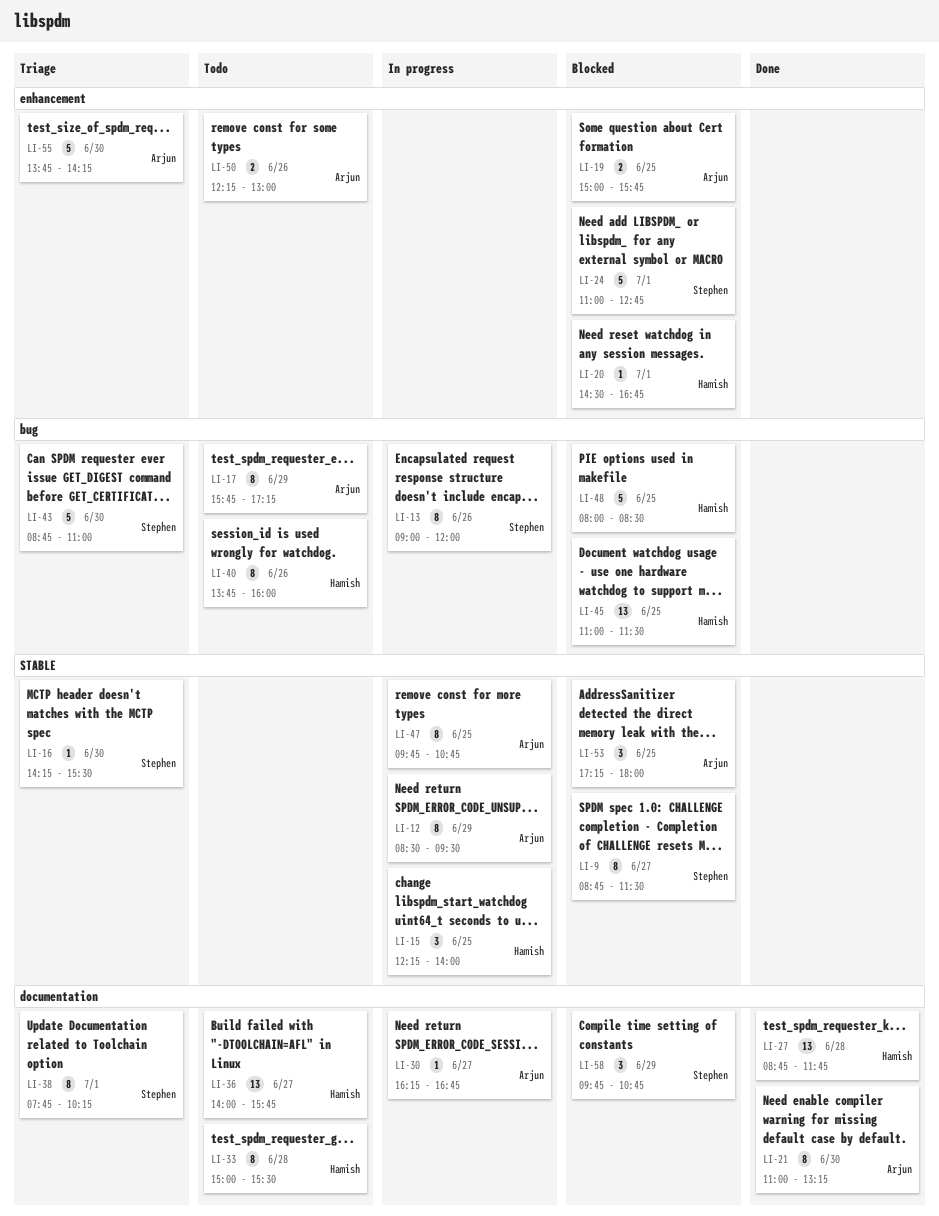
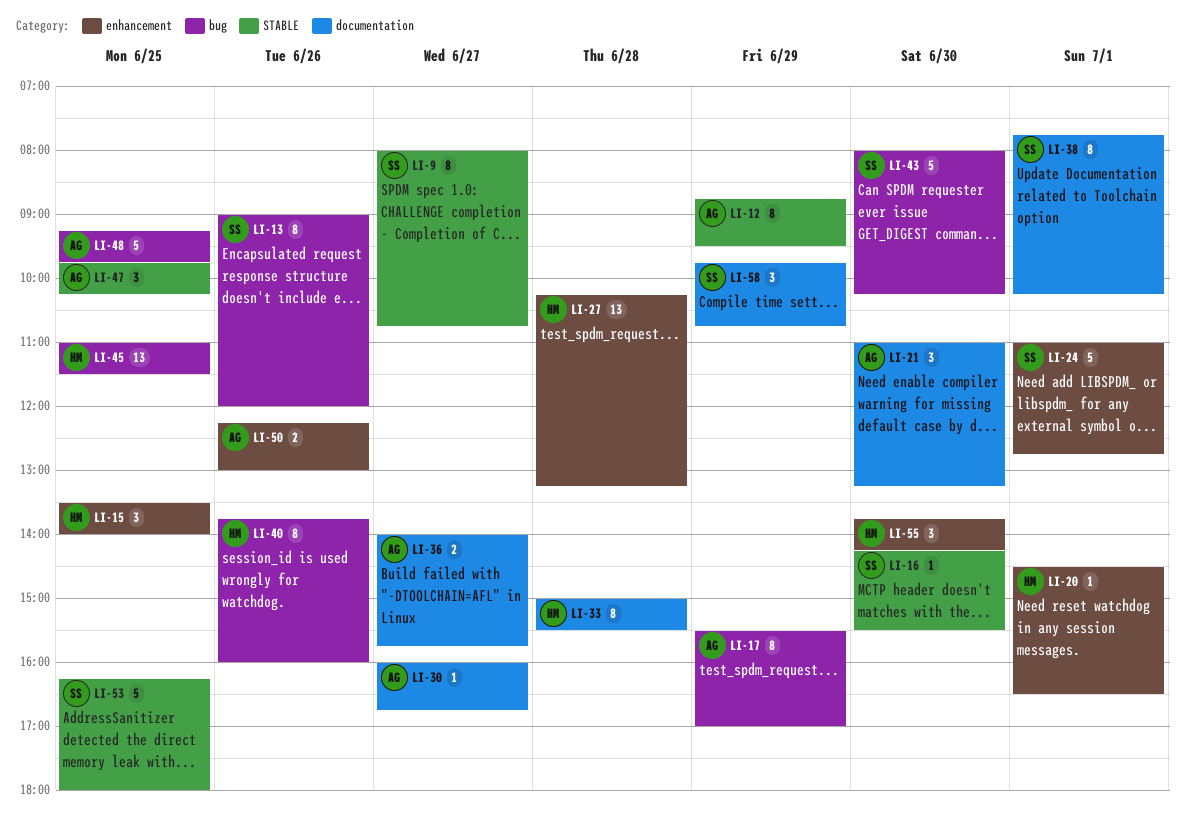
LI-9, begins: 08:45 -> 08:00
LI-9, ends: 11:30 -> 10:45
LI-12, begins: 08:30 -> 08:45
LI-15, label: STABLE -> enhancement
LI-15, begins: 12:15 -> 13:30
LI-17, begins: 15:45 -> 15:30
LI-17, ends: 17:15 -> 17:00
LI-19: present -> none
LI-20, ends: 16:45 -> 16:30
LI-21, estimate: 8 -> 3
LI-27, label: documentation -> enhancement
LI-27, begins: 08:45 -> 10:15
LI-27, ends: 11:45 -> 13:15
LI-30, begins: 16:15 -> 16:00
LI-36, owner: Hamish -> Arjun
LI-36, estimate: 13 -> 2
LI-43, begins: 08:45 -> 08:00
LI-43, ends: 11:00 -> 10:15
LI-47, estimate: 8 -> 3
LI-47, ends: 10:45 -> 10:15
LI-48, owner: Hamish -> Arjun
LI-48, begins: 08:00 -> 09:15
LI-48, ends: 08:30 -> 09:45
LI-53, owner: Arjun -> Stephen
LI-53, estimate: 3 -> 5
LI-53, begins: 17:15 -> 16:15
LI-55, owner: Arjun -> Hamish
LI-55, estimate: 5 -> 3

